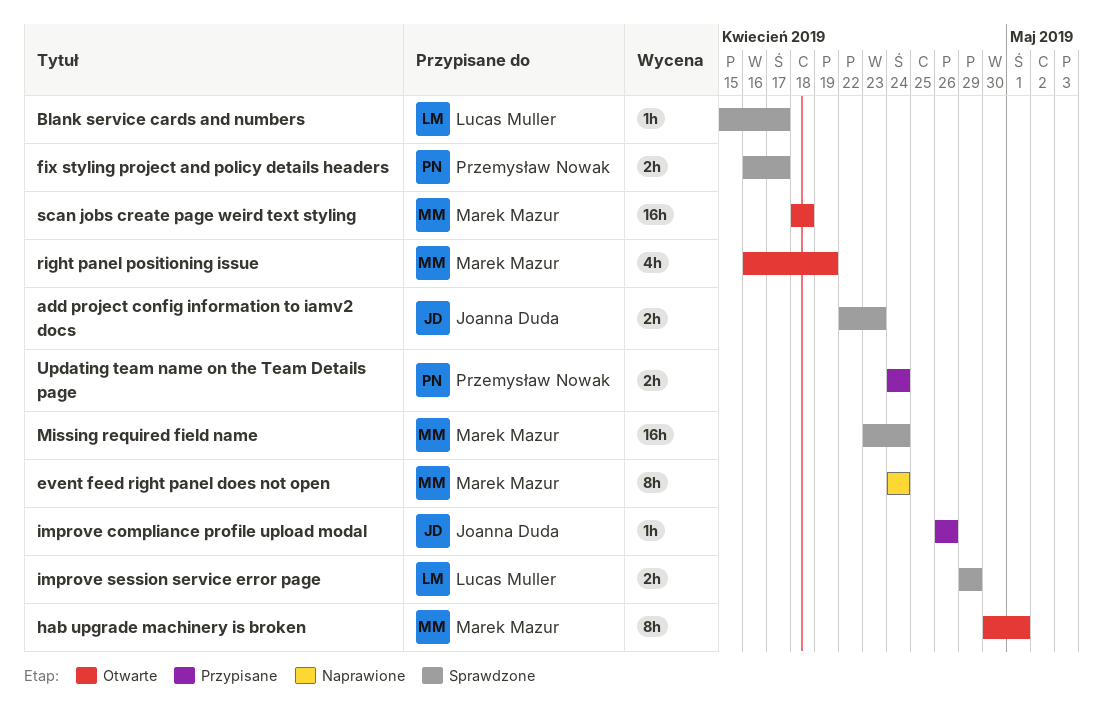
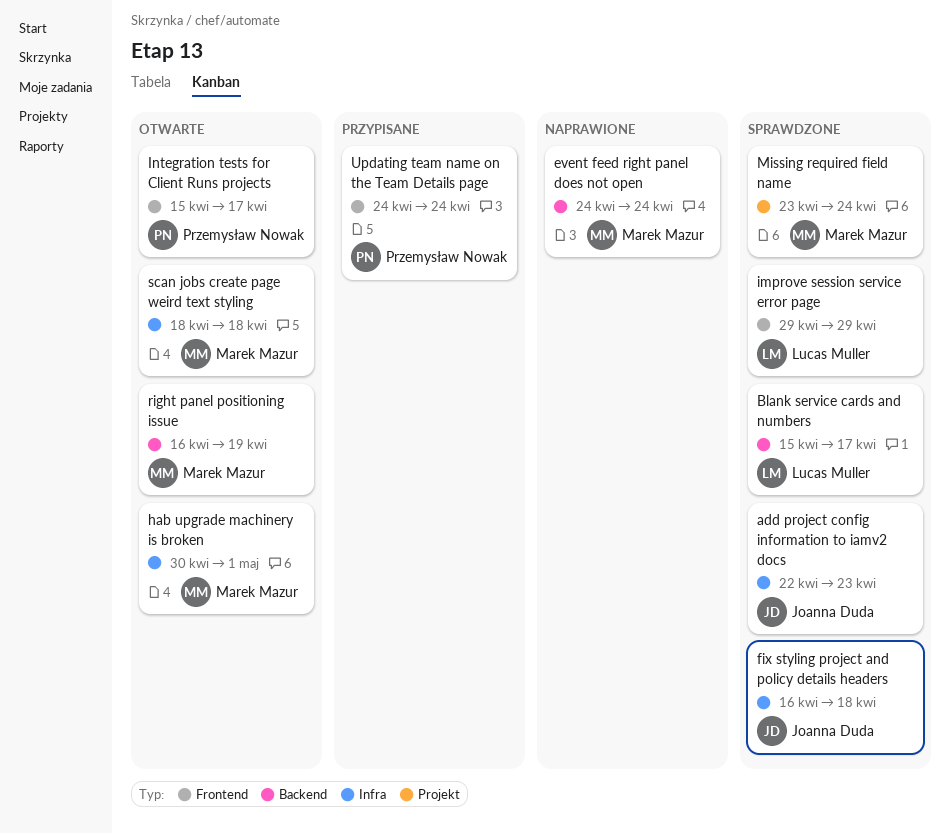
fix styling project and policy details headers, owner: Przemysław Nowak -> Joanna Duda
fix styling project and policy details headers, due: Apr 17 -> Apr 18
improve compliance profile upload modal: present -> none
Integration tests for Client Runs projects: none -> present

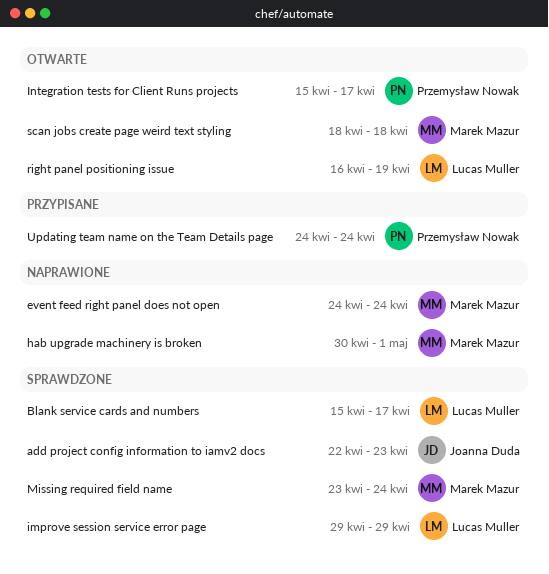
fix styling project and policy details headers: present -> none
hab upgrade machinery is broken, status: Otwarte -> Naprawione
right panel positioning issue, owner: Marek Mazur -> Lucas Muller

